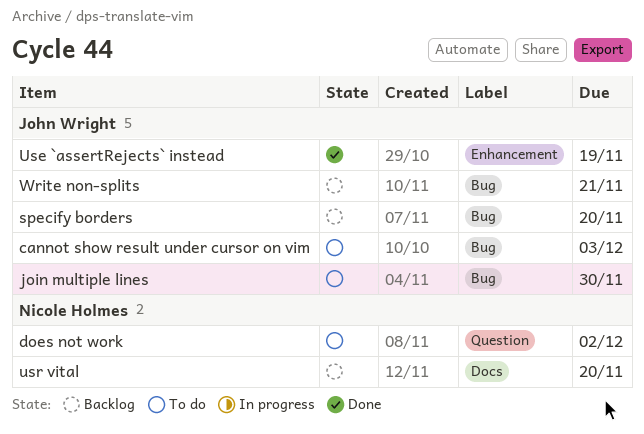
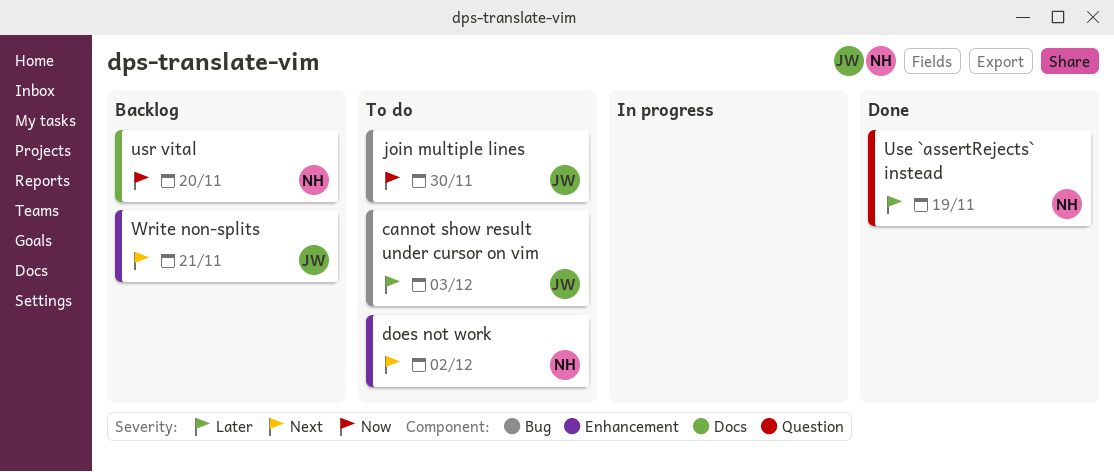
does not work, label: Question -> Enhancement
specify borders: present -> none
Use `assertRejects` instead, owner: John Wright -> Nicole Holmes
Use `assertRejects` instead, label: Enhancement -> Question
Write non-splits, label: Bug -> Enhancement

